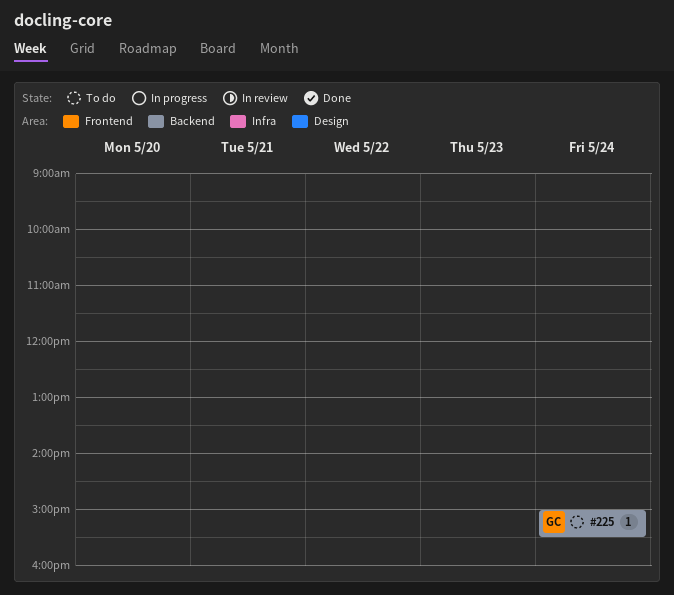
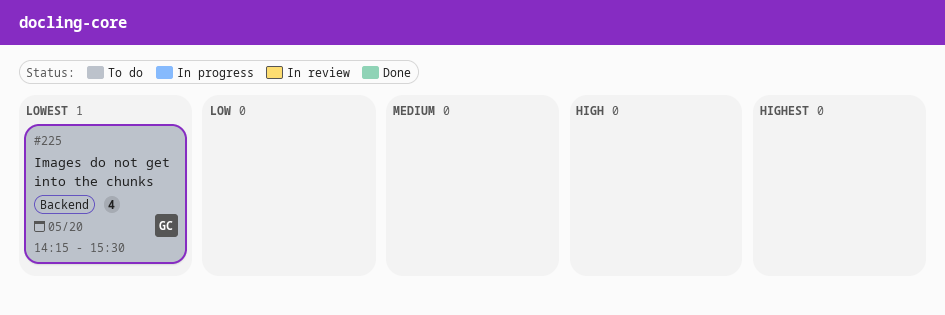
#225, estimate: 1 -> 4
#225, day: May 24 -> May 20
#225, begins: 15:00 -> 14:15

